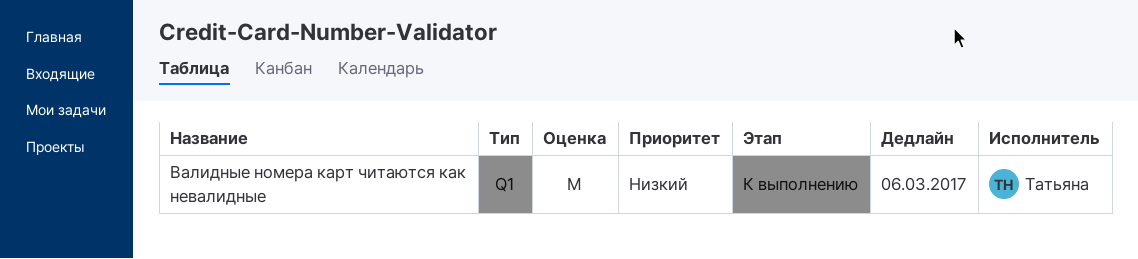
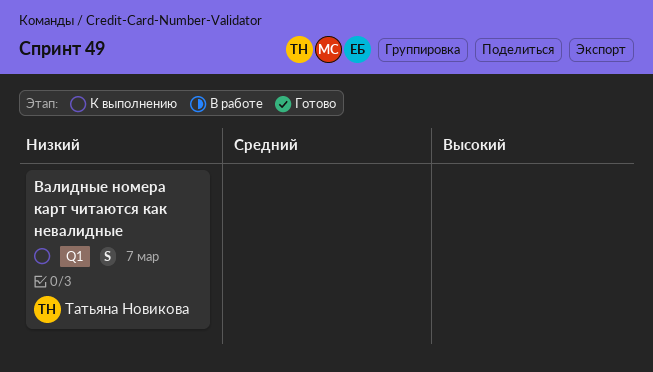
Валидные номера карт читаются как невалидные, estimate: M -> S
Валидные номера карт читаются как невалидные, due: Mar 6 -> Mar 7

